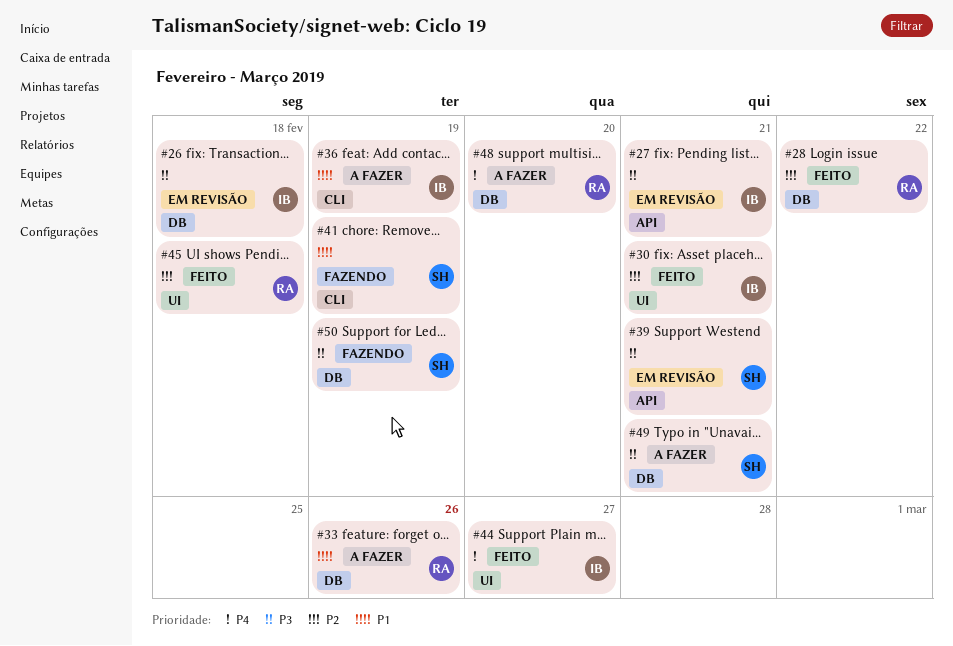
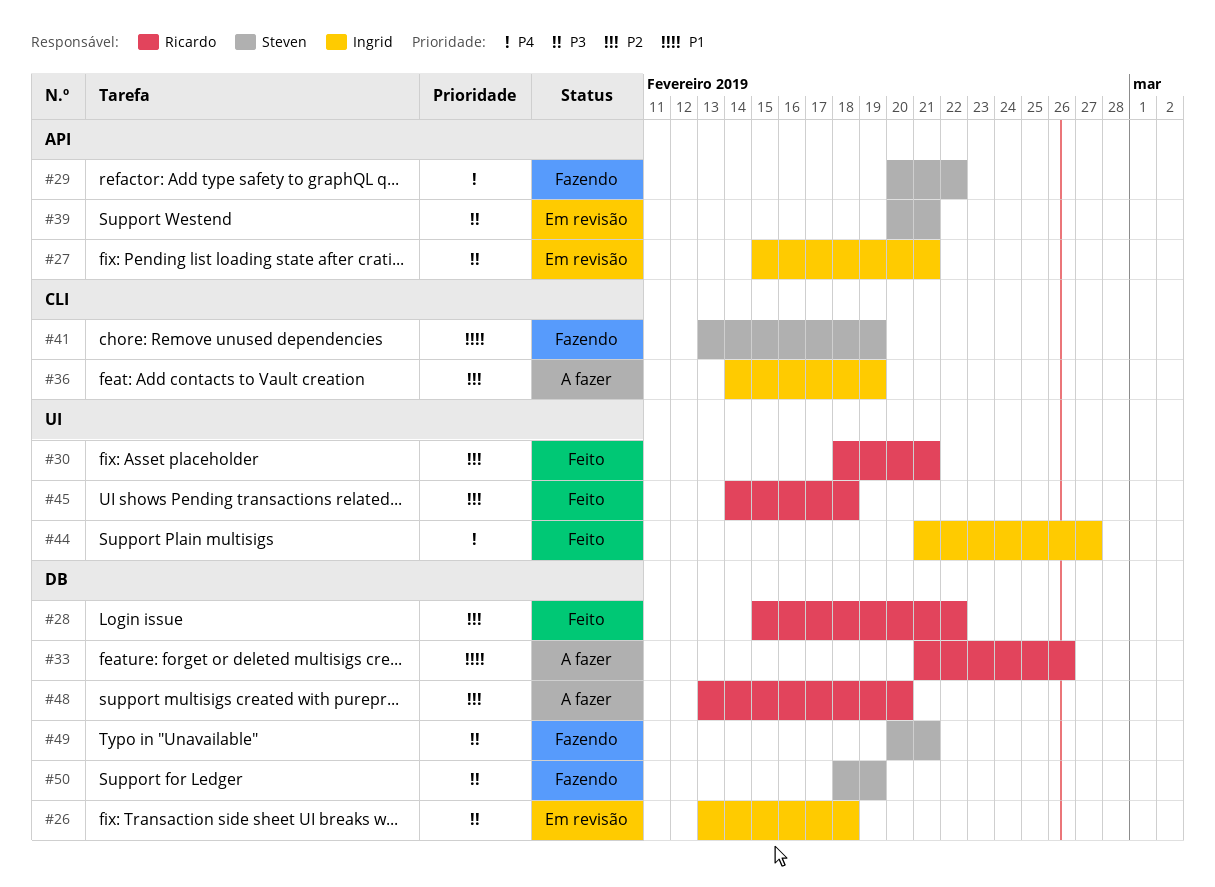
#29: none -> present
#30, owner: Ingrid -> Ricardo
#36, priority: P1 -> P2
#48, priority: P4 -> P2
#49, status: A fazer -> Fazendo

